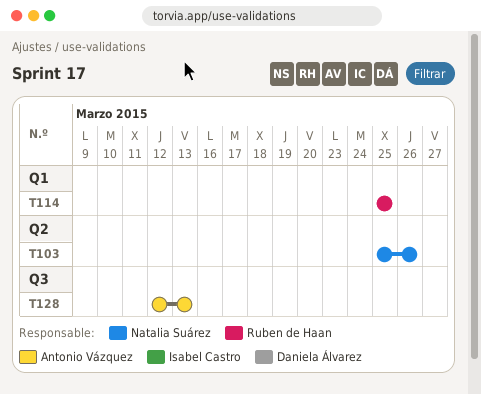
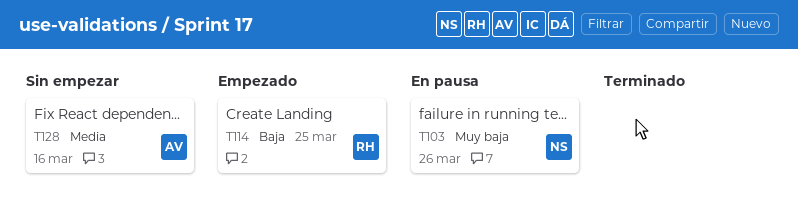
T128, due: Mar 13 -> Mar 16

